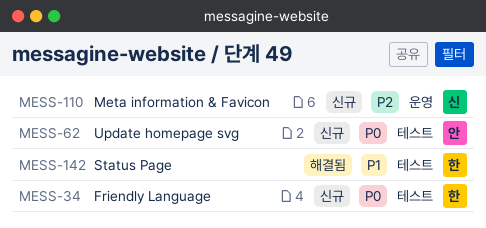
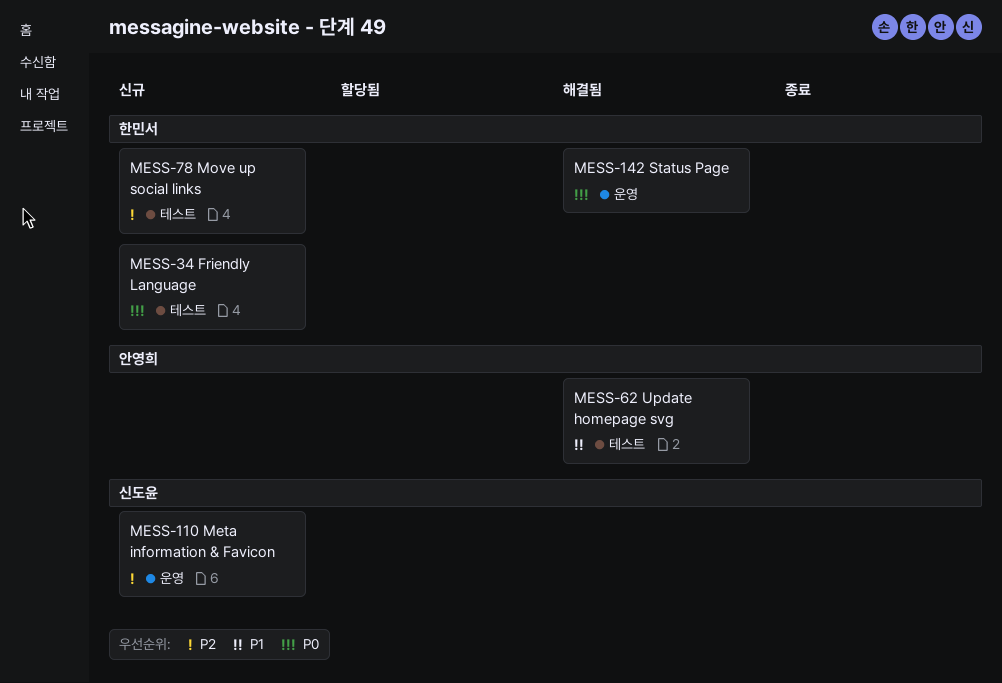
MESS-62, status: 신규 -> 해결됨
MESS-62, priority: P0 -> P1
MESS-78: none -> present
MESS-142, priority: P1 -> P0
MESS-142, label: 테스트 -> 운영

